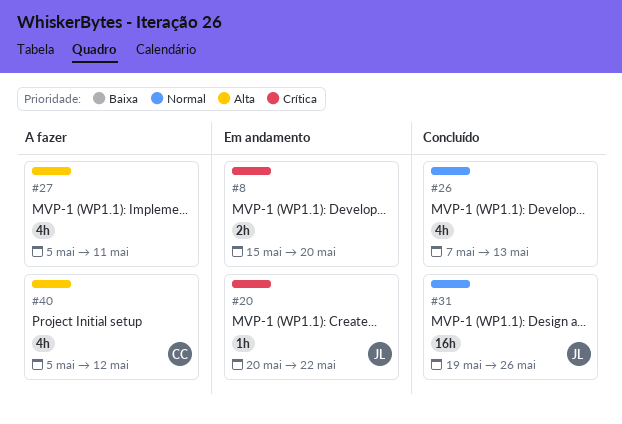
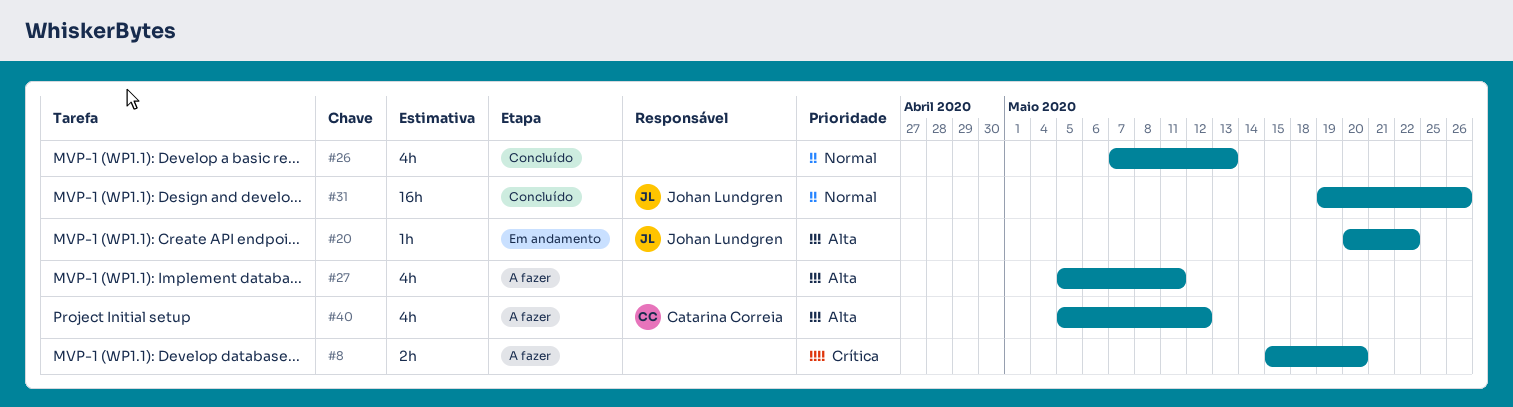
#8, status: Em andamento -> A fazer
#20, priority: Crítica -> Alta

